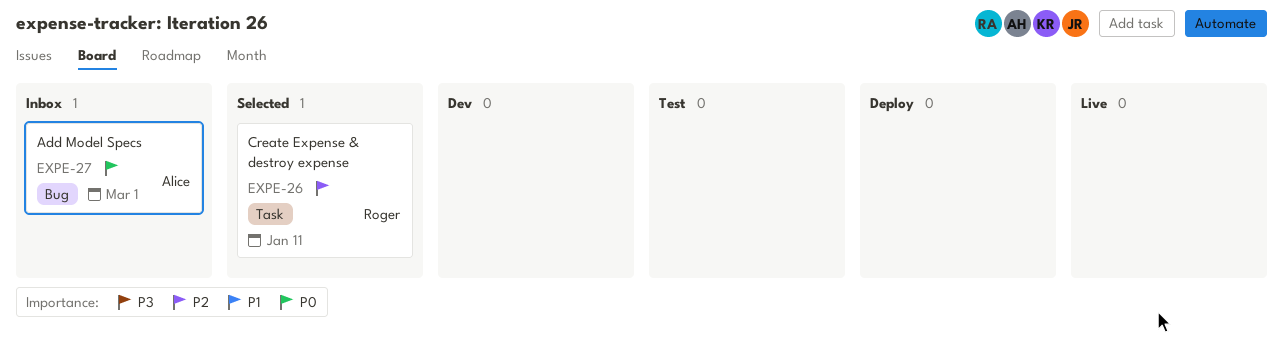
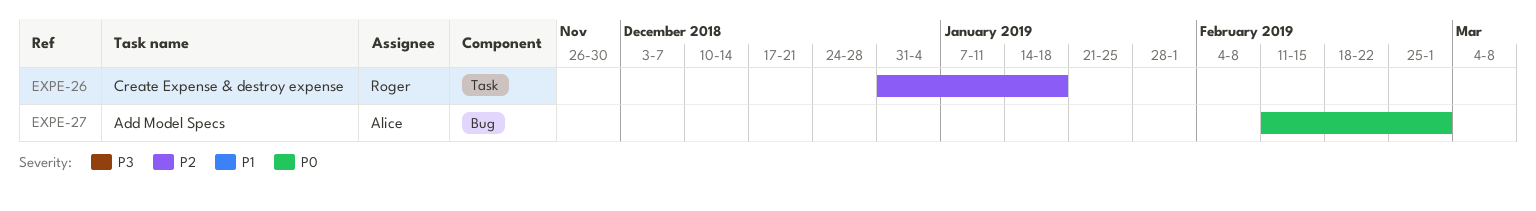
EXPE-26, due: Jan 11 -> Jan 18

